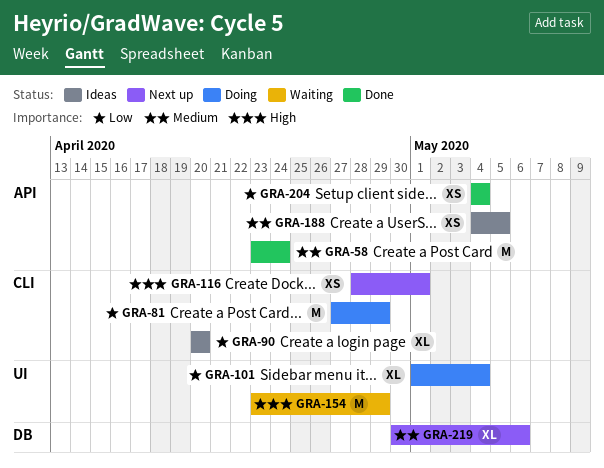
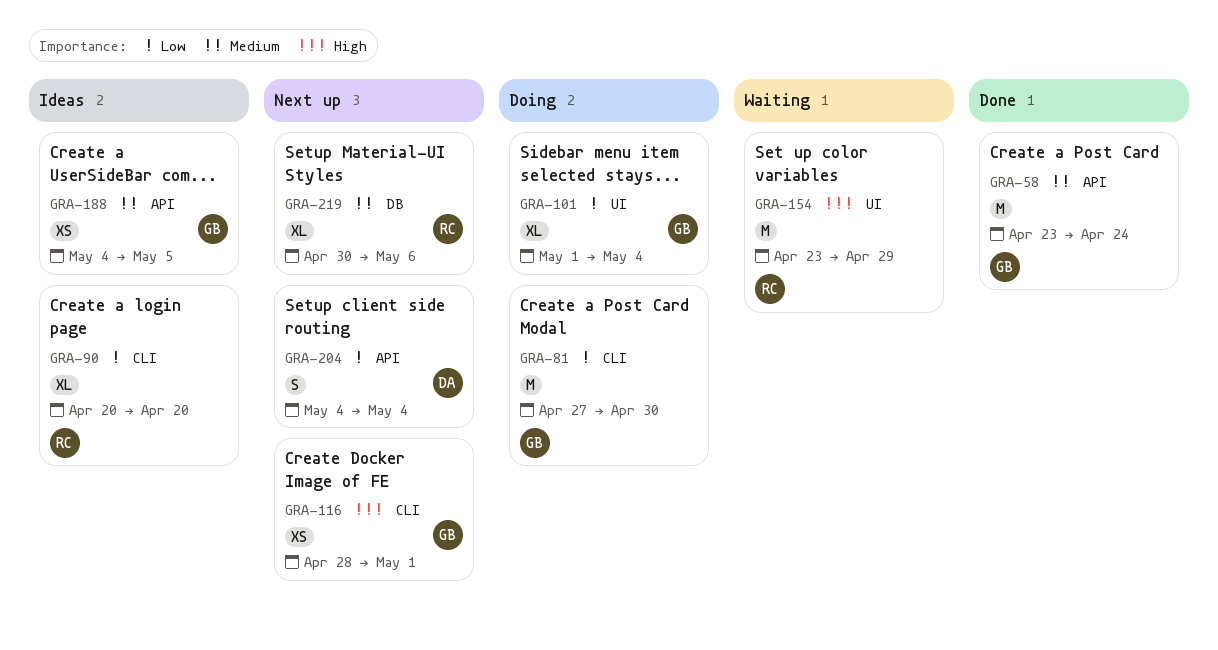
GRA-81, due: Apr 29 -> Apr 30
GRA-204, status: Done -> Next up
GRA-204, estimate: XS -> S

